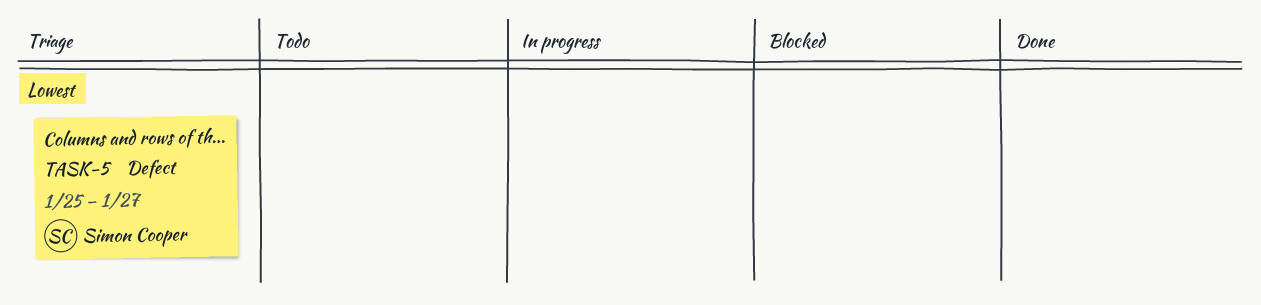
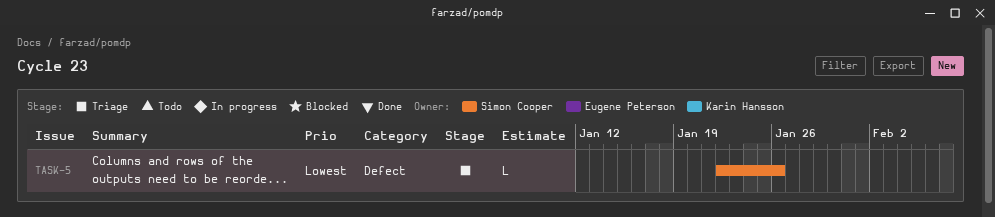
TASK-5, start: Jan 25 -> Jan 22
TASK-5, due: Jan 27 -> Jan 26

